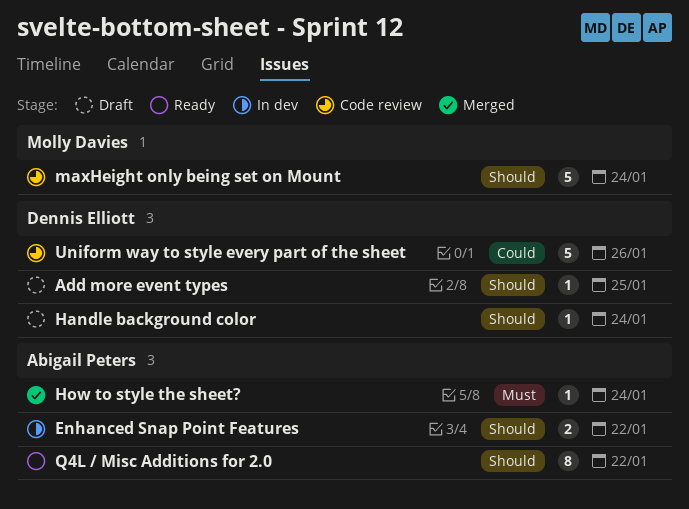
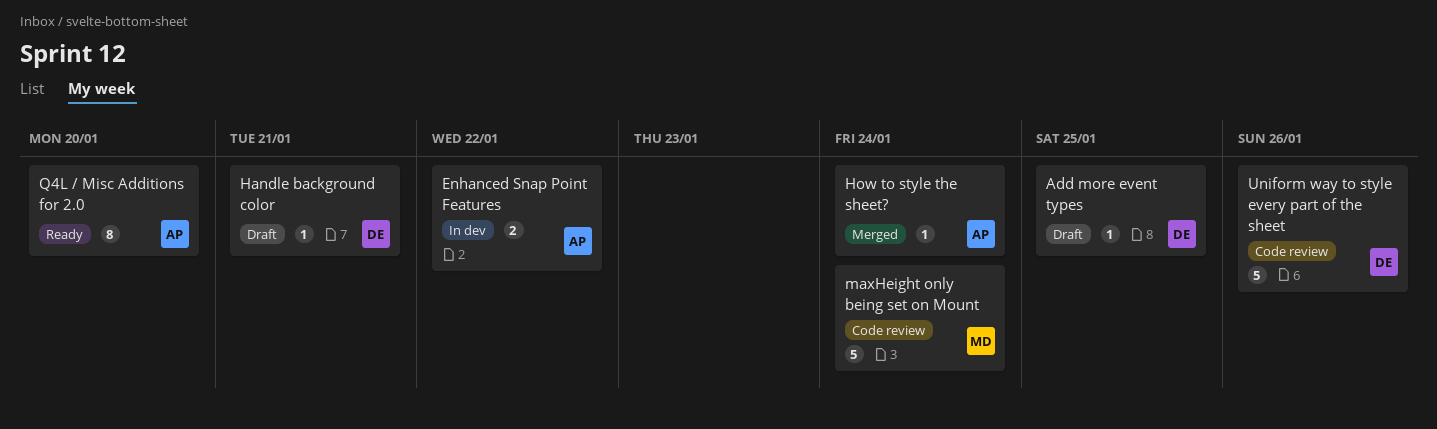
Handle background color, due: Jan 24 -> Jan 21
Q4L / Misc Additions for 2.0, due: Jan 22 -> Jan 20

